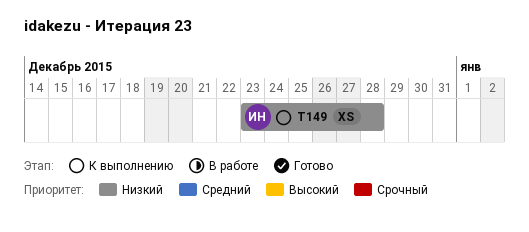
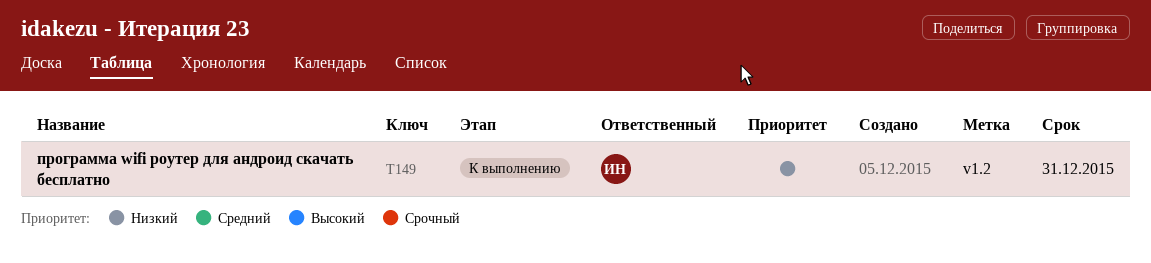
T149, due: Dec 28 -> Dec 31

